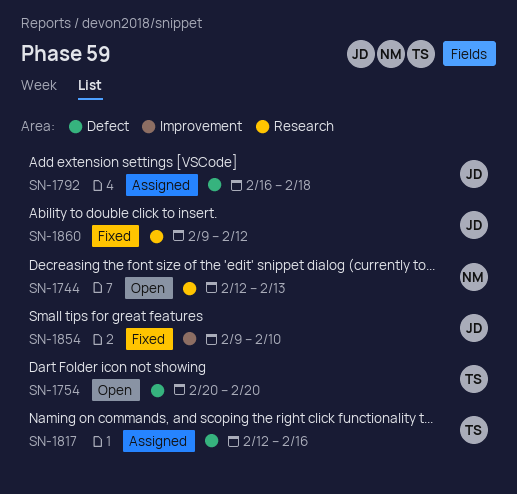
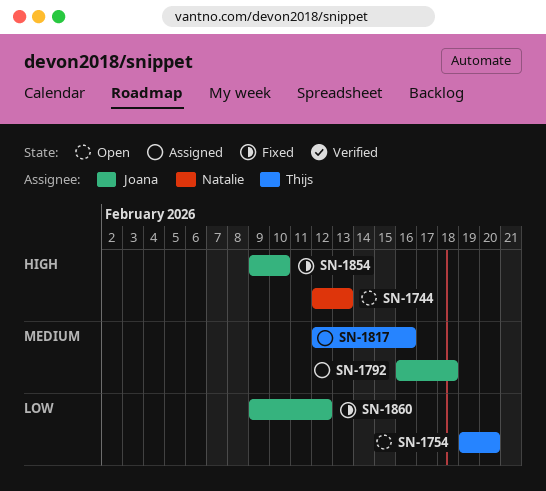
SN-1754, start: Feb 20 -> Feb 19

